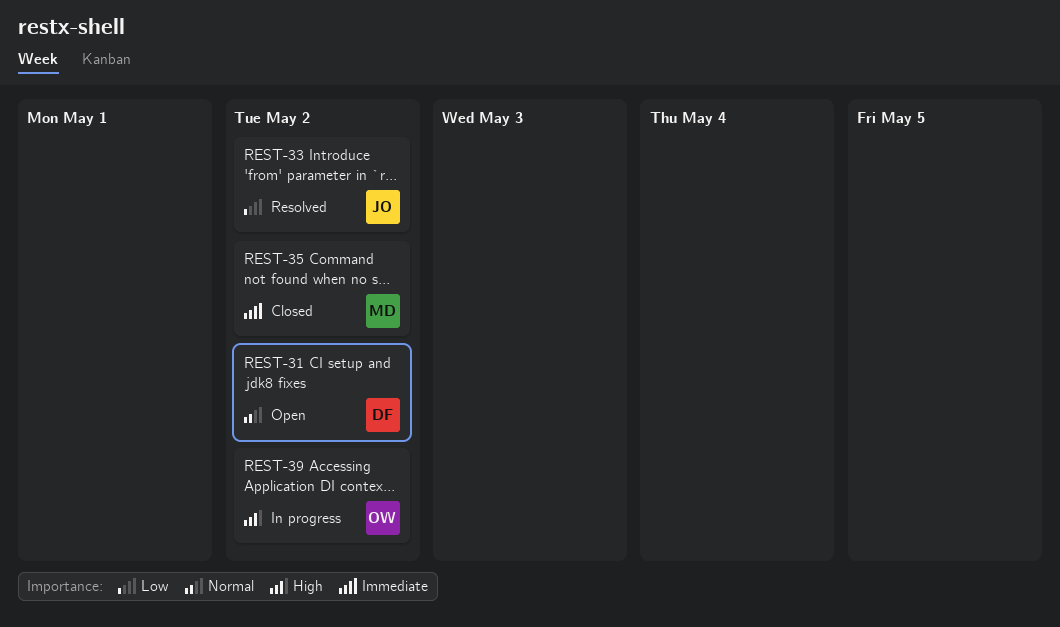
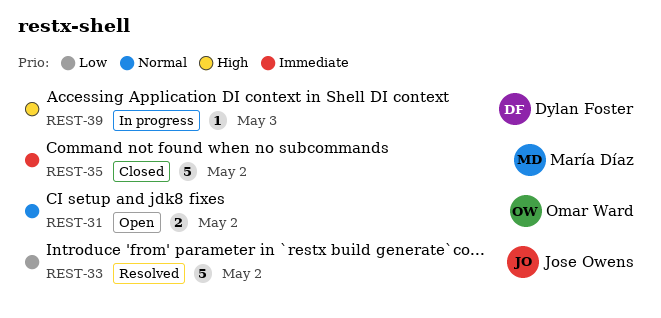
REST-31, owner: Dylan Foster -> Omar Ward
REST-39, owner: Omar Ward -> Dylan Foster
REST-39, due: May 2 -> May 3

